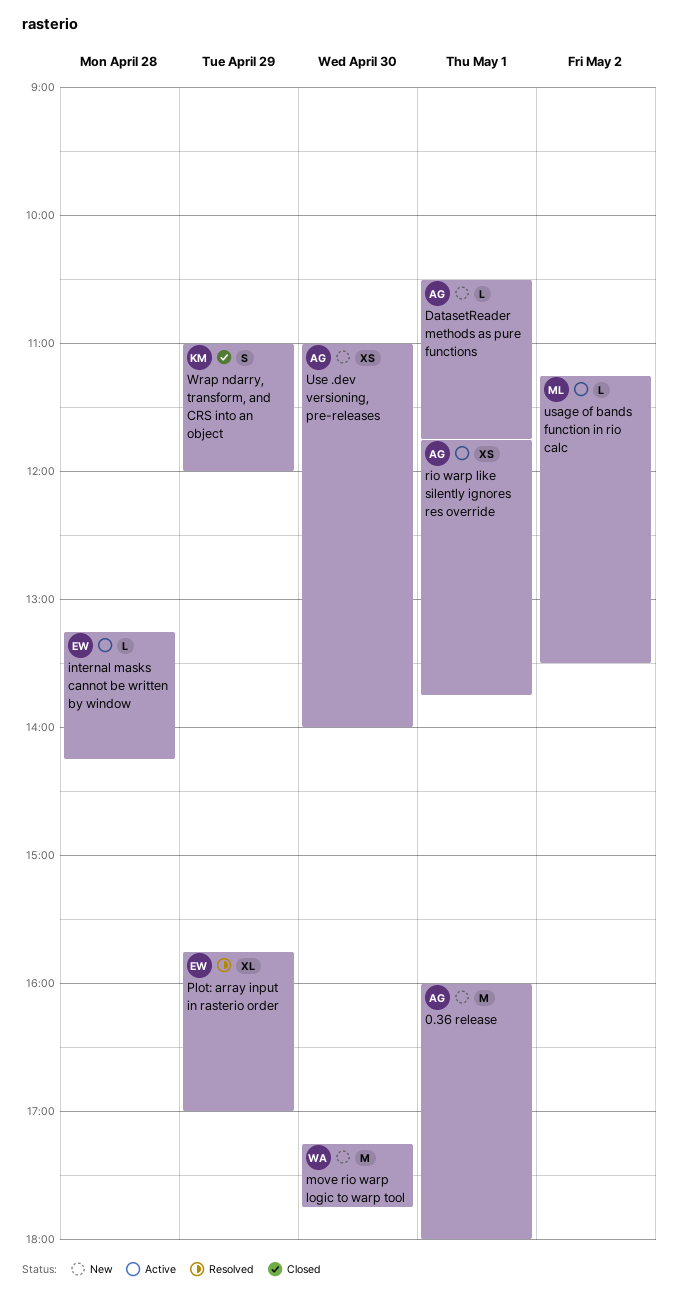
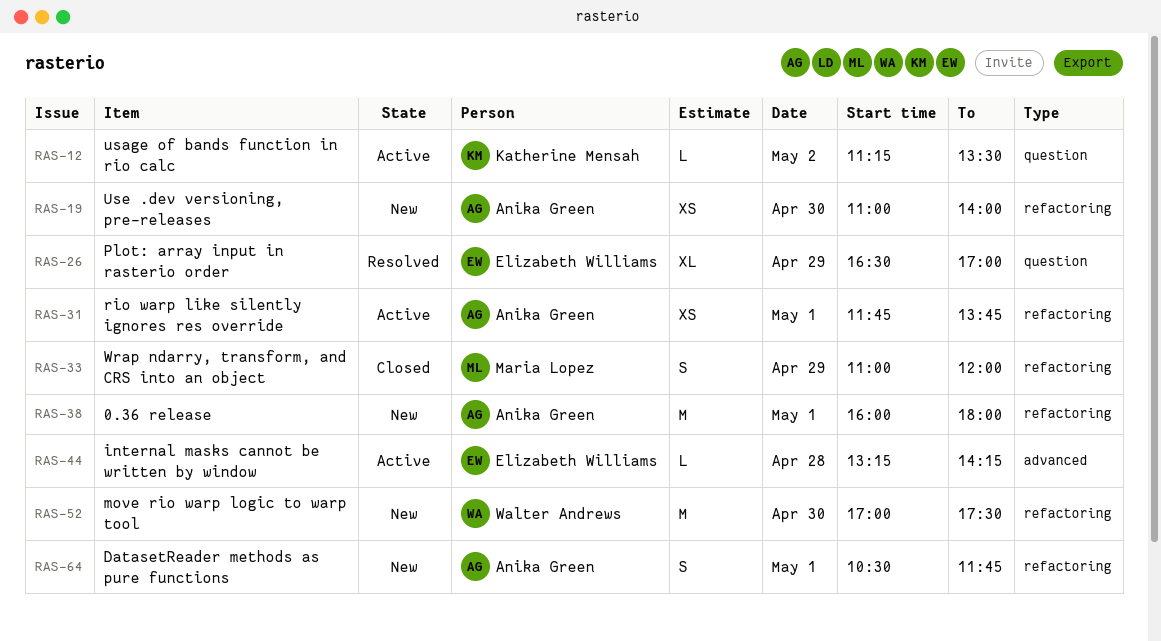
DatasetReader methods as pure functions, estimate: L -> S
move rio warp logic to warp tool, begins: 17:15 -> 17:00
move rio warp logic to warp tool, ends: 17:45 -> 17:30
Plot: array input in rasterio order, begins: 15:45 -> 16:30
usage of bands function in rio calc, owner: Maria Lopez -> Katherine Mensah
Wrap ndarry, transform, and CRS into an object, owner: Katherine Mensah -> Maria Lopez

